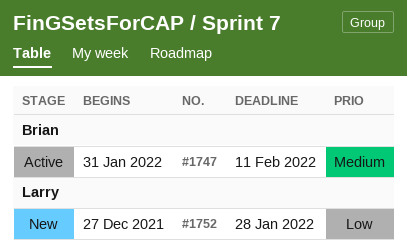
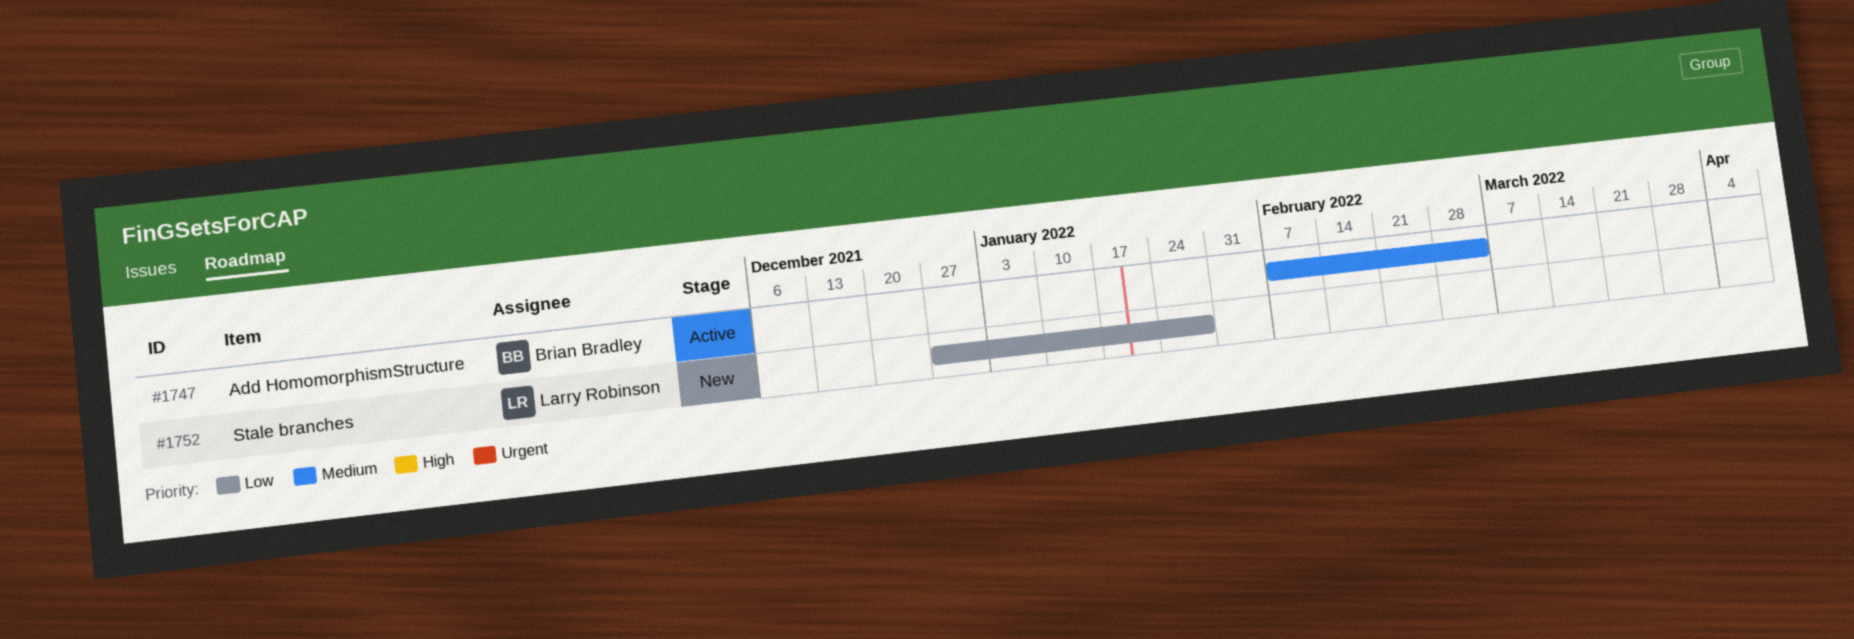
#1747, start: Jan 31 -> Feb 7
#1747, due: Feb 11 -> Mar 4

